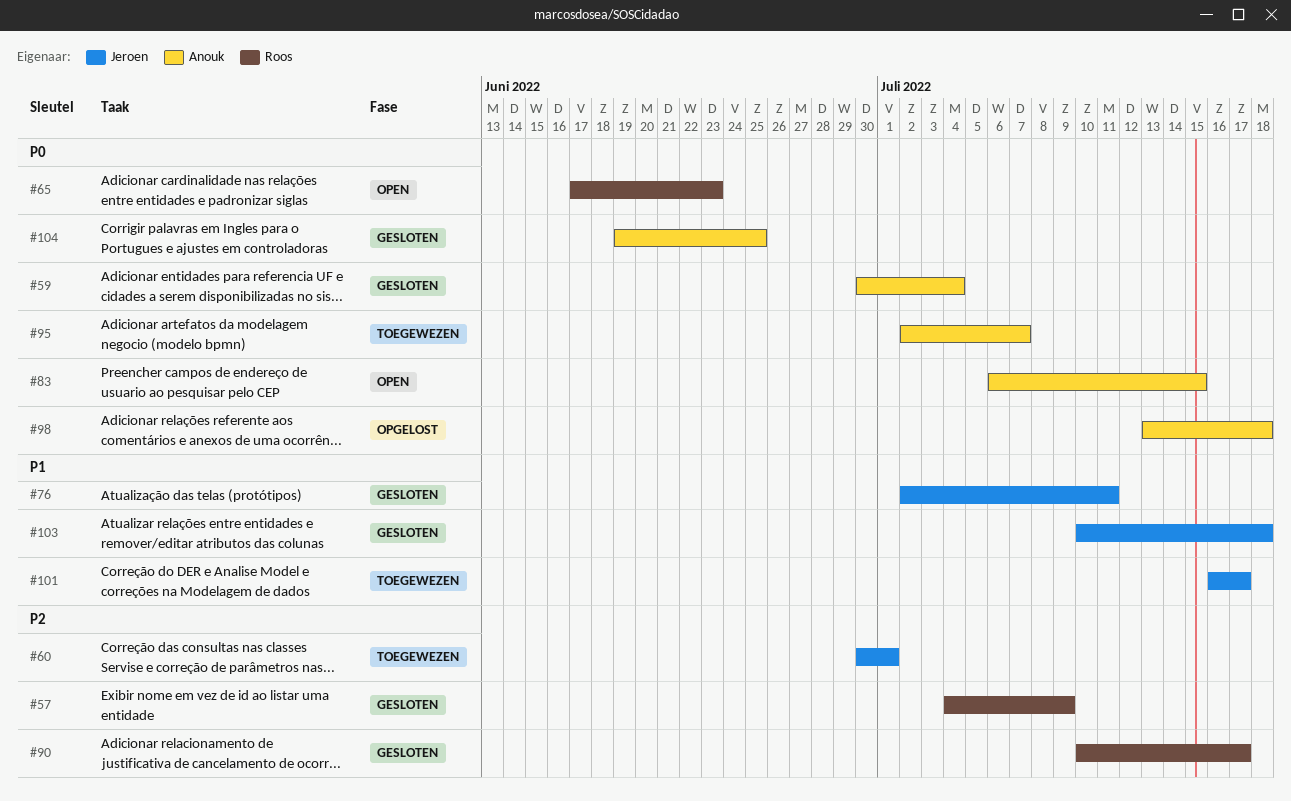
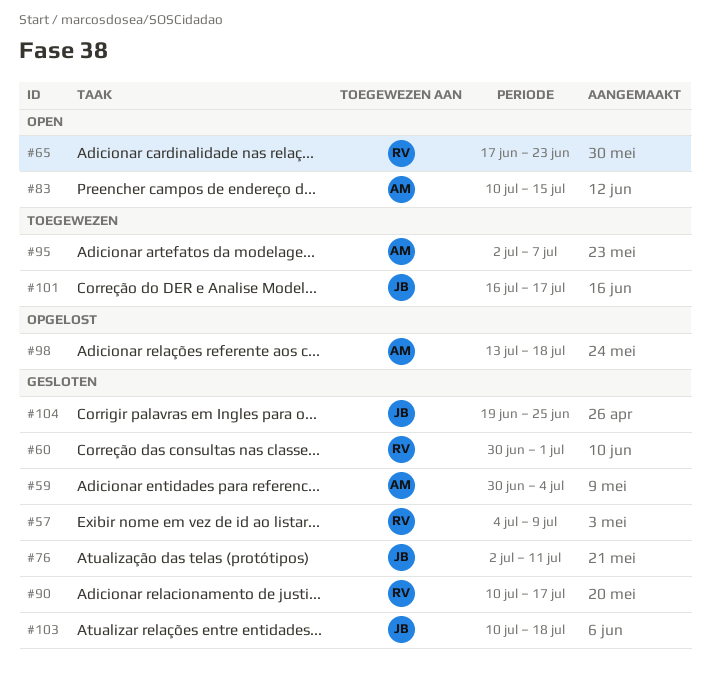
#60, status: Toegewezen -> Gesloten
#60, owner: Jeroen -> Roos
#83, start: Jul 6 -> Jul 10
#104, owner: Anouk -> Jeroen

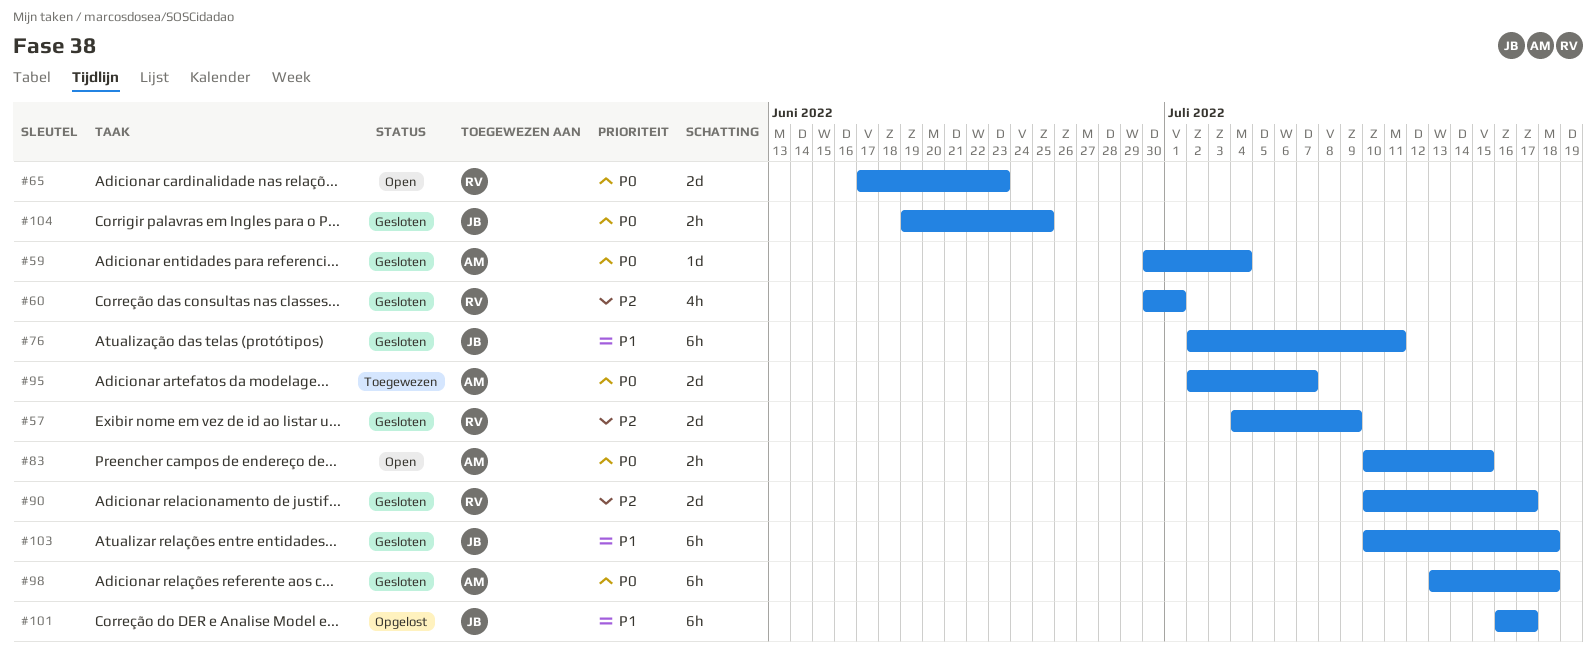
#98, status: Opgelost -> Gesloten
#101, status: Toegewezen -> Opgelost

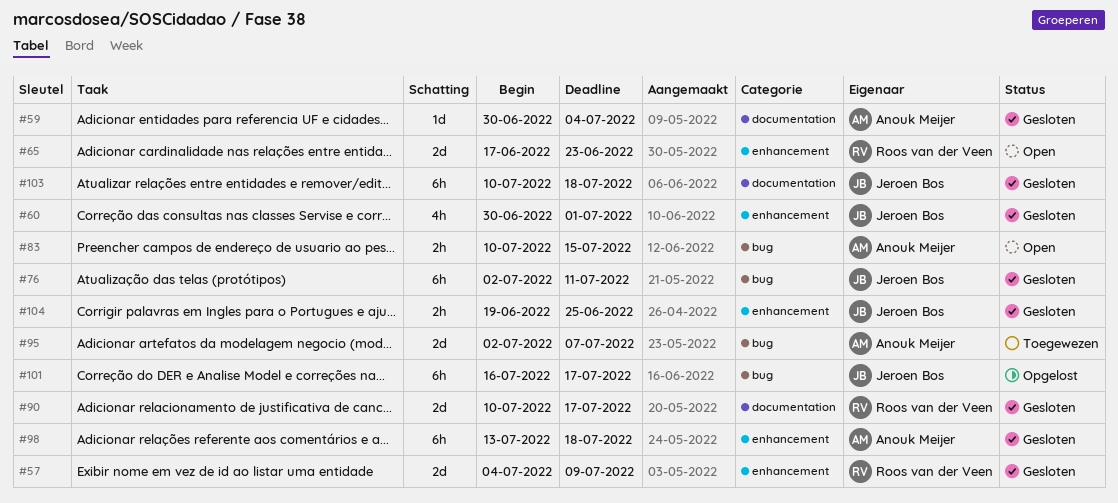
#60, owner: Roos van der Veen -> Jeroen Bos

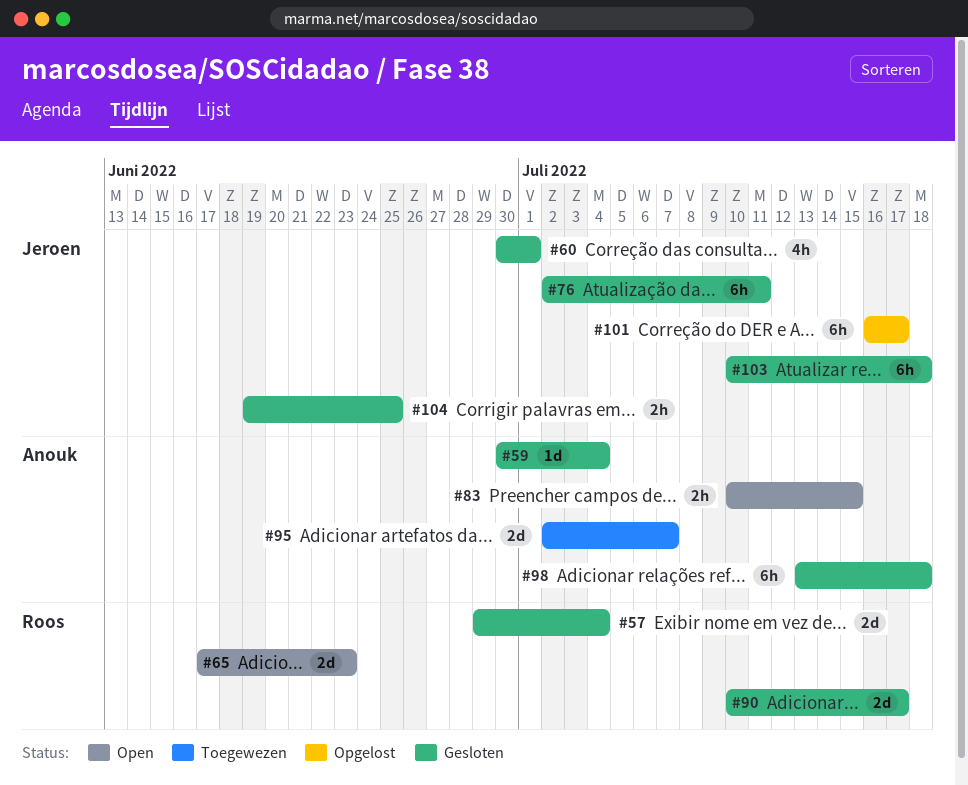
#57, start: Jul 4 -> Jun 29
#57, due: Jul 9 -> Jul 4

